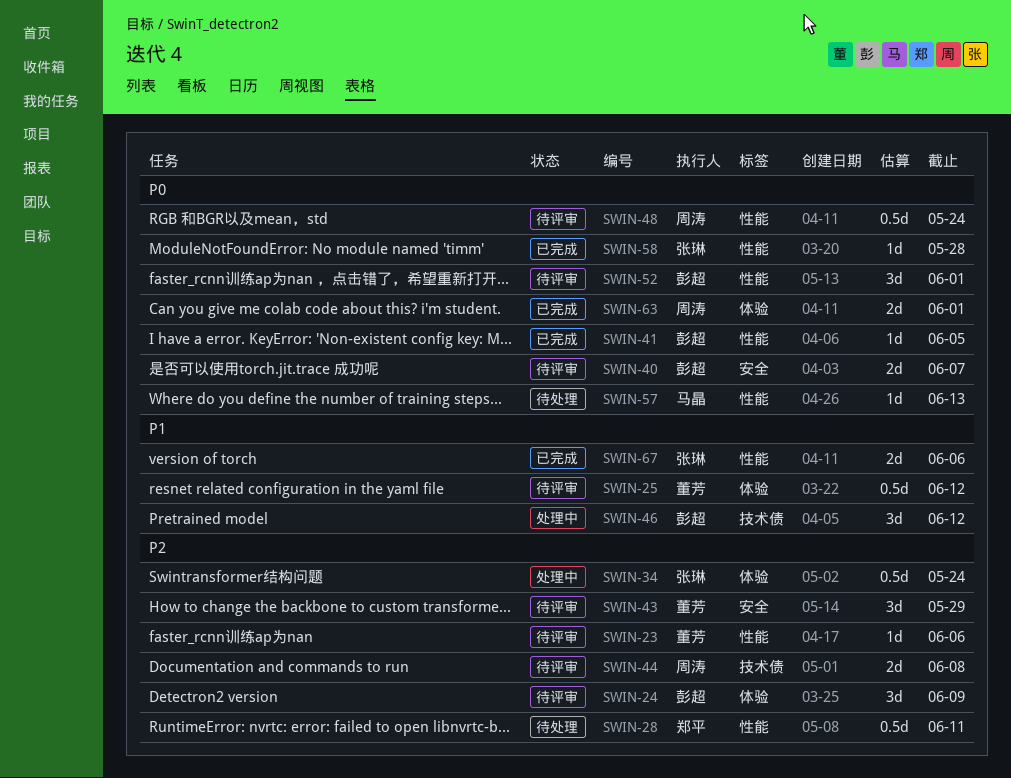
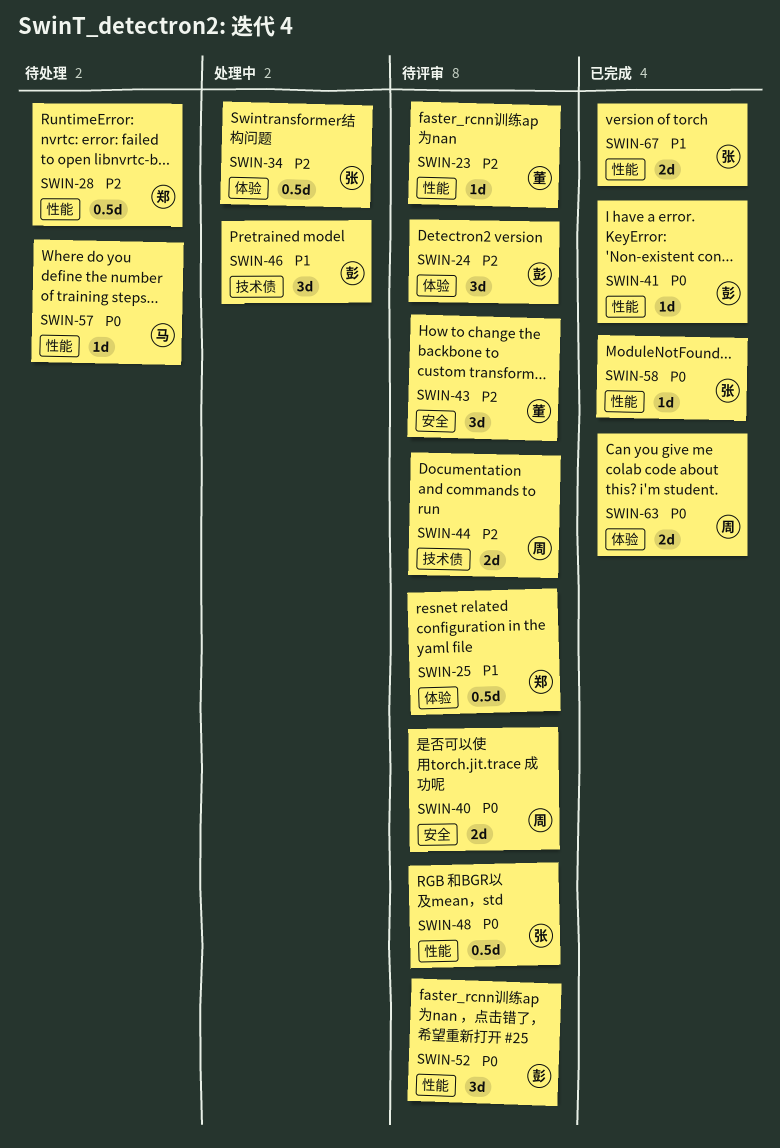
SWIN-25, owner: 董芳 -> 郑平
SWIN-40, owner: 彭超 -> 周涛
SWIN-48, owner: 周涛 -> 张琳

